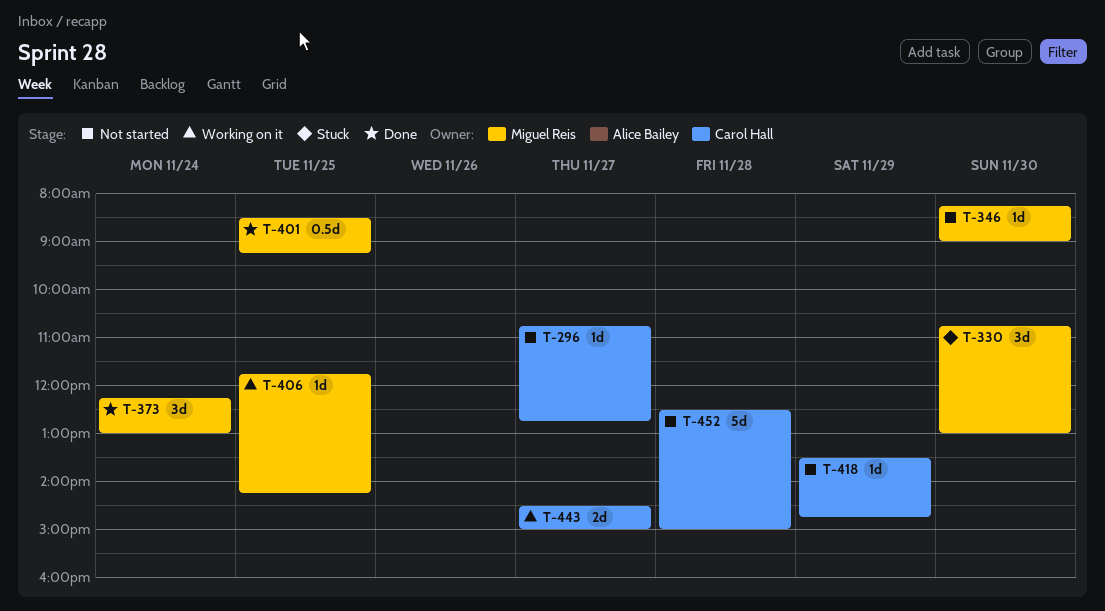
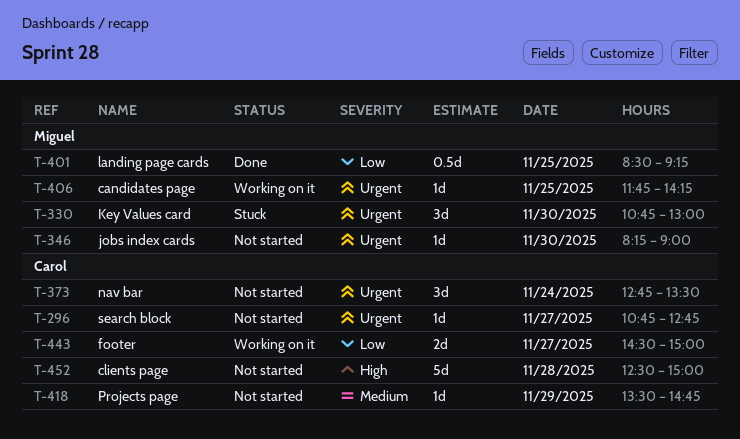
T-373, status: Done -> Not started
T-373, owner: Miguel Reis -> Carol Hall
T-373, begins: 12:15 -> 12:45
T-373, ends: 13:00 -> 13:30

